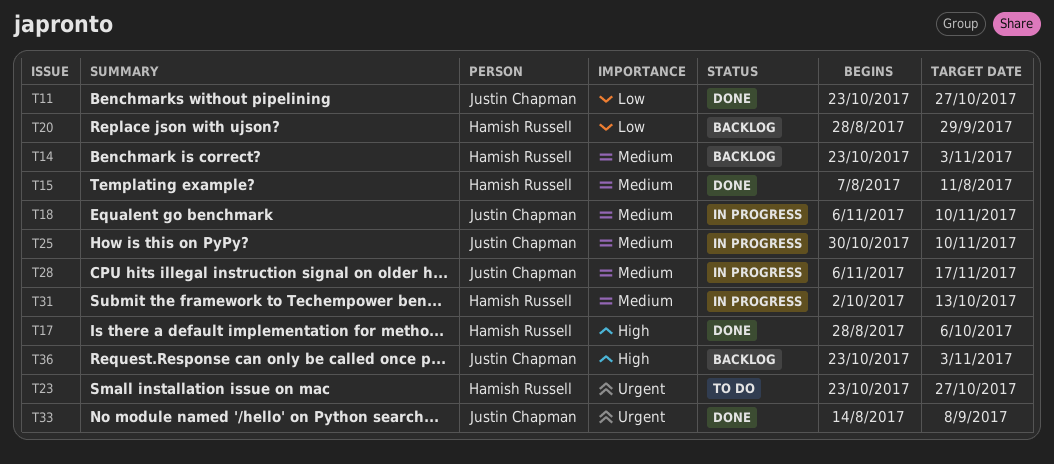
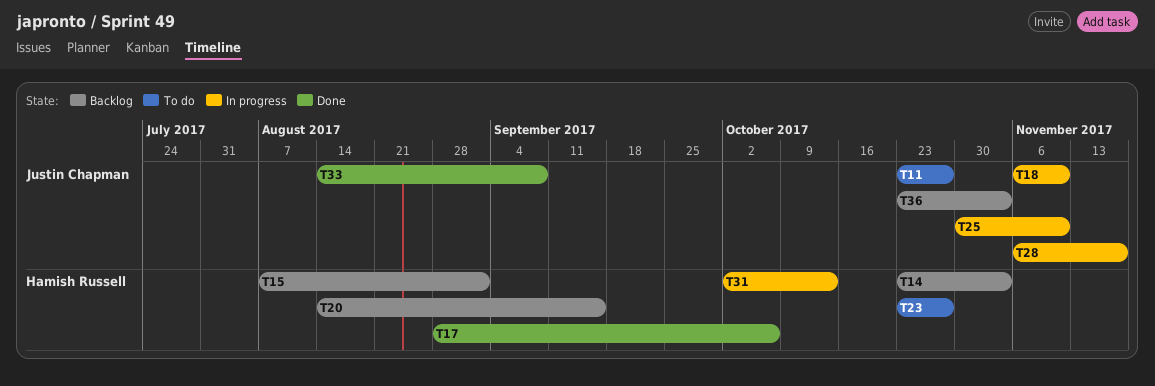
T11, status: Done -> To do
T15, status: Done -> Backlog
T15, due: Aug 11 -> Sep 1
T20, start: Aug 28 -> Aug 14
T20, due: Sep 29 -> Sep 15

